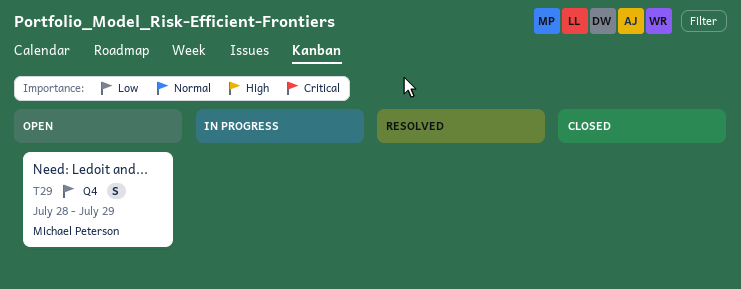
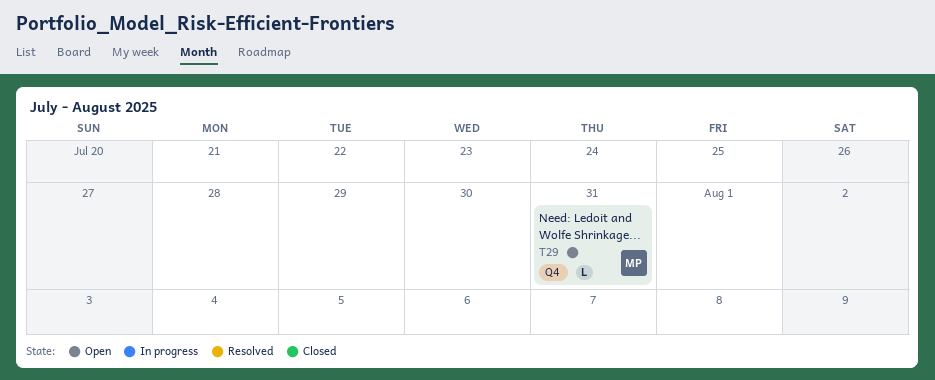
T29, estimate: S -> L
T29, due: Jul 29 -> Jul 31

